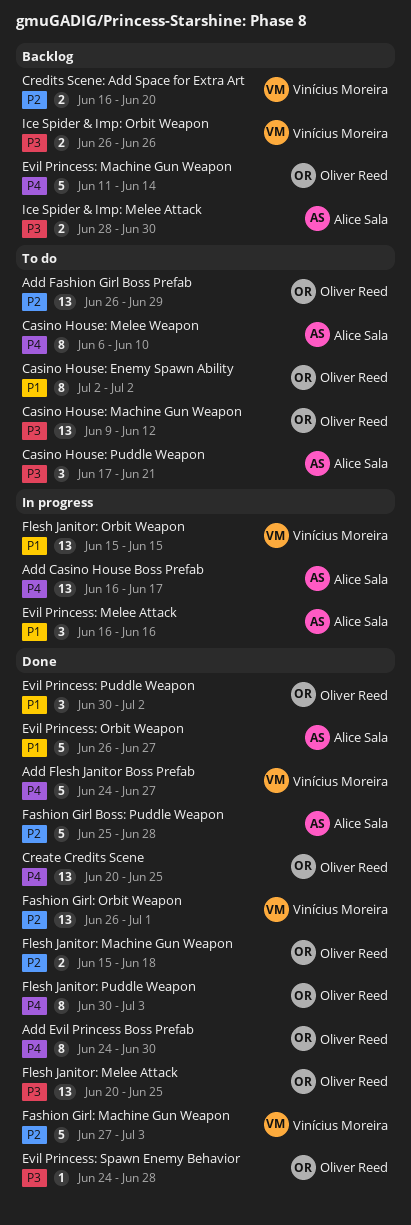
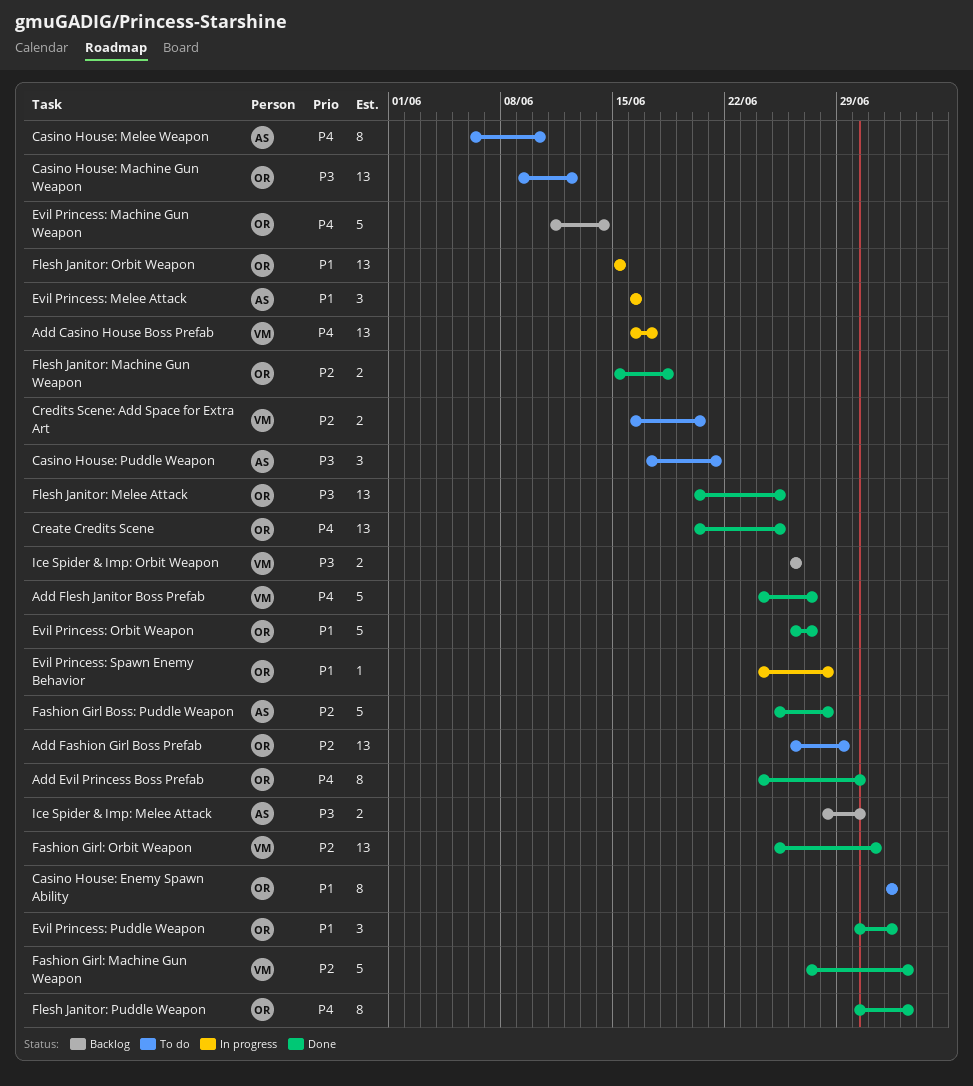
Add Casino House Boss Prefab, owner: Alice Sala -> Vinícius Moreira
Credits Scene: Add Space for Extra Art, status: Backlog -> To do
Evil Princess: Orbit Weapon, owner: Alice Sala -> Oliver Reed
Evil Princess: Spawn Enemy Behavior, status: Done -> In progress
Evil Princess: Spawn Enemy Behavior, priority: P3 -> P1
Fashion Girl: Orbit Weapon, start: Jun 26 -> Jun 25
Flesh Janitor: Orbit Weapon, owner: Vinícius Moreira -> Oliver Reed

